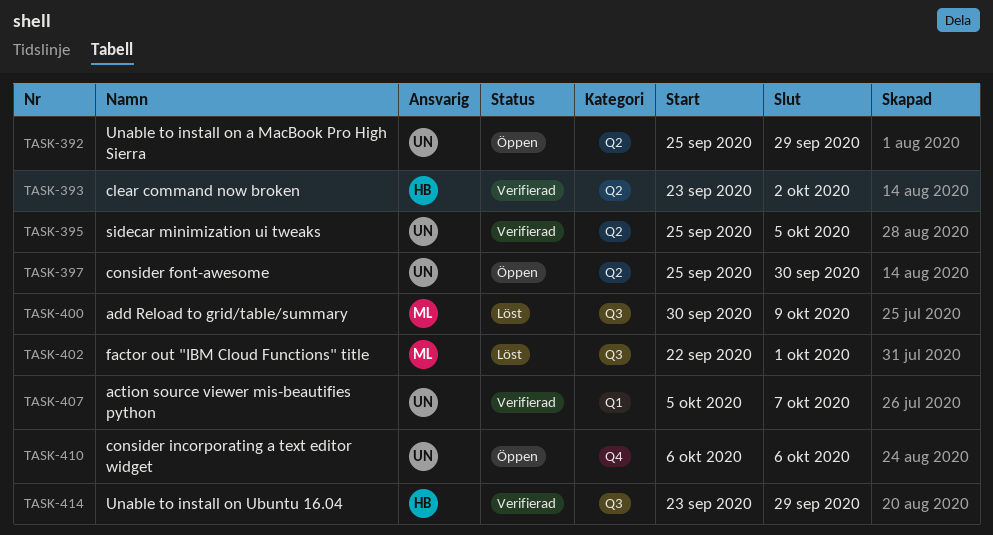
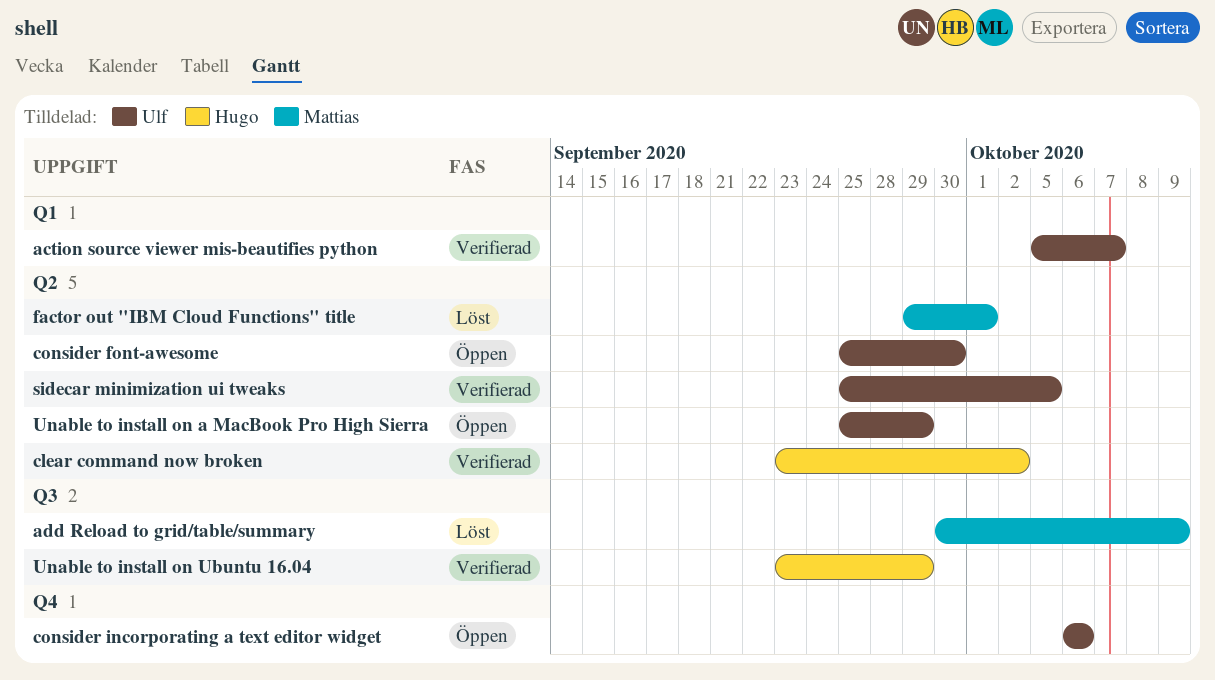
factor out "IBM Cloud Functions" title, label: Q3 -> Q2
factor out "IBM Cloud Functions" title, start: Sep 22 -> Sep 29

